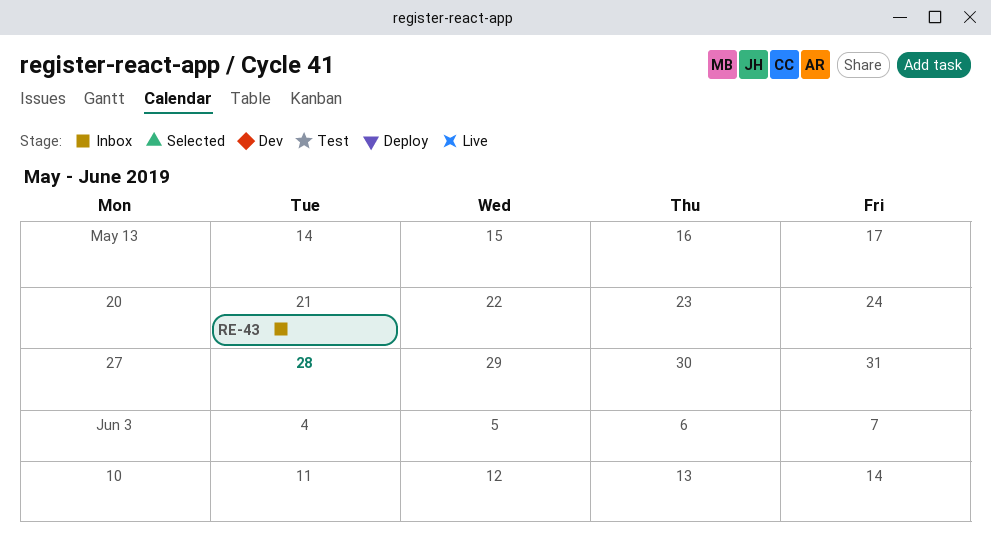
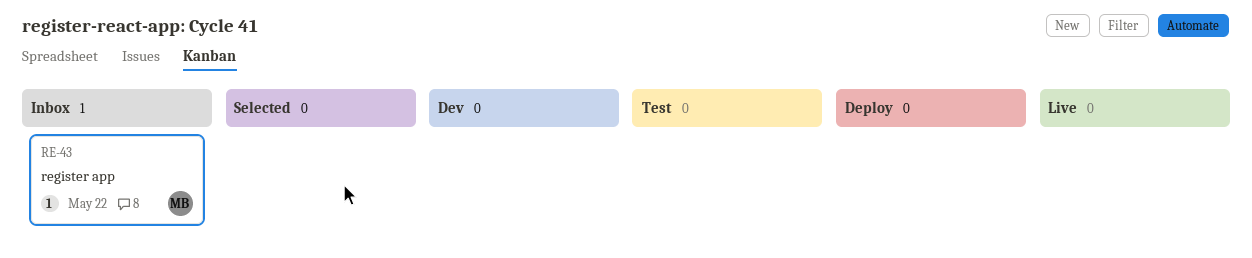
RE-43, due: May 21 -> May 22

